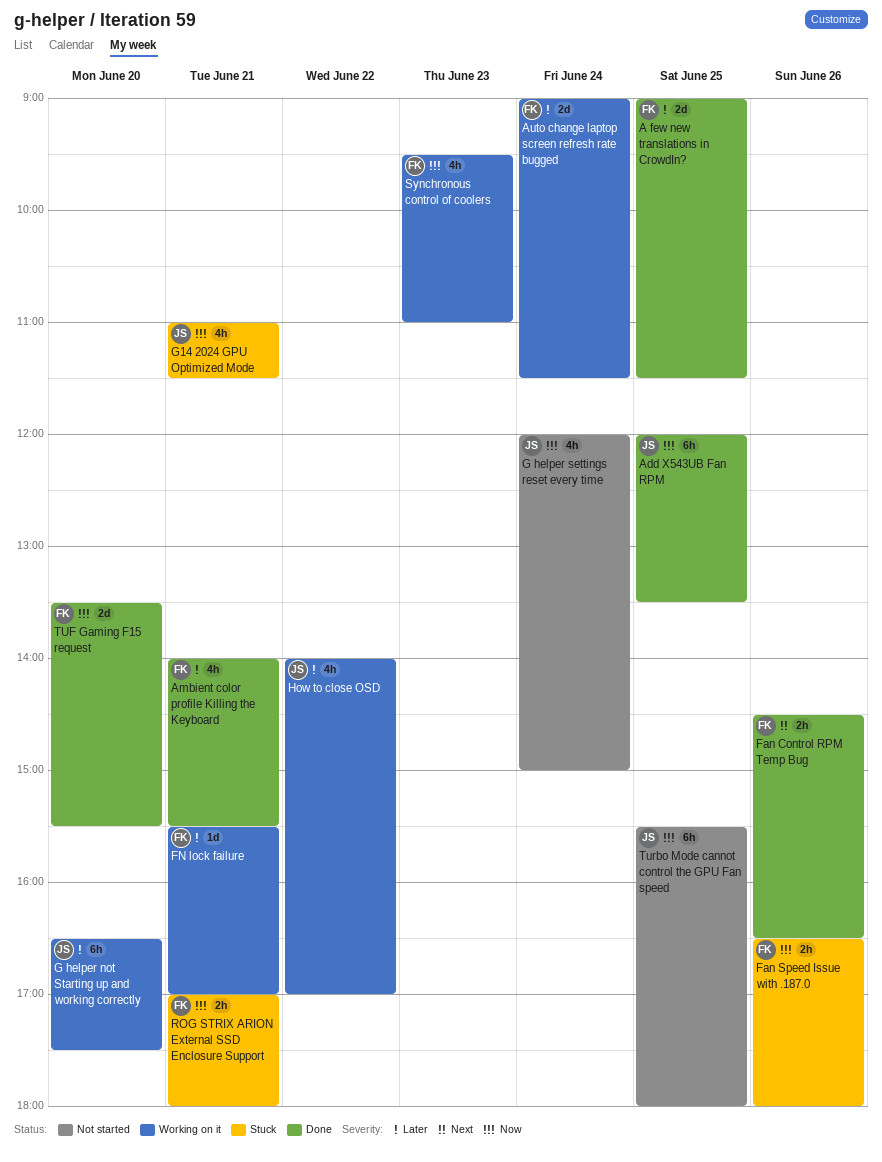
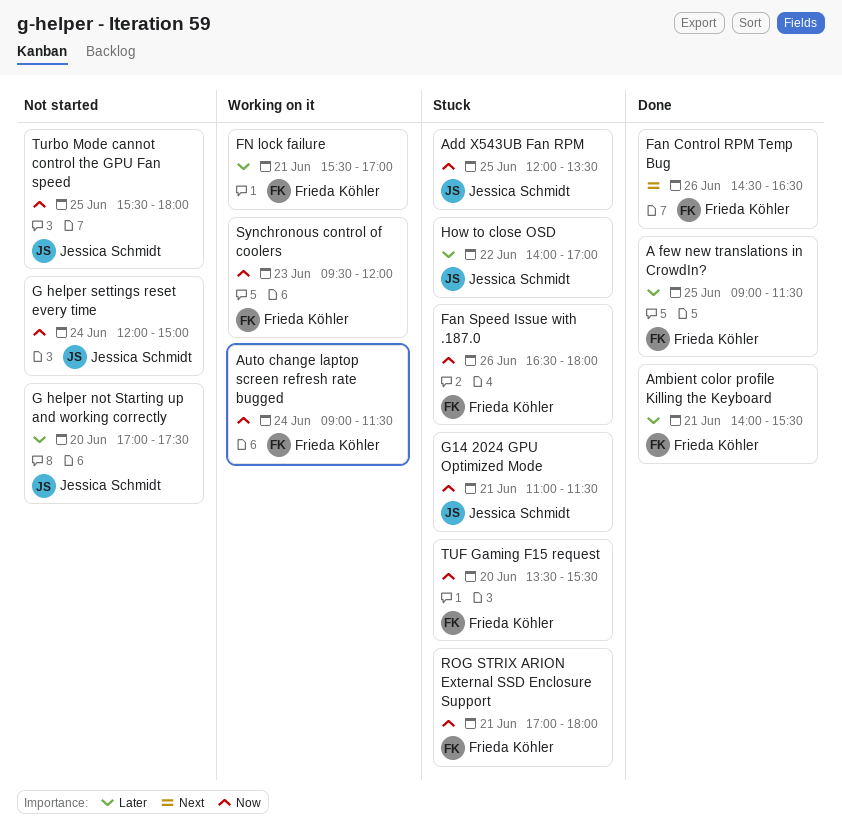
Add X543UB Fan RPM, status: Done -> Stuck
Auto change laptop screen refresh rate bugged, priority: Later -> Now
G helper not Starting up and working correctly, status: Working on it -> Not started
G helper not Starting up and working correctly, begins: 16:30 -> 17:00
How to close OSD, status: Working on it -> Stuck
Synchronous control of coolers, ends: 11:00 -> 12:00
TUF Gaming F15 request, status: Done -> Stuck

